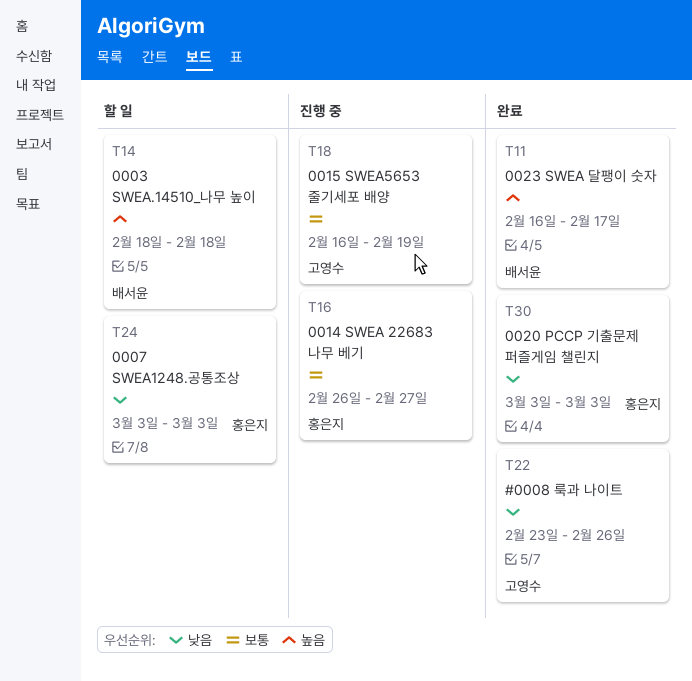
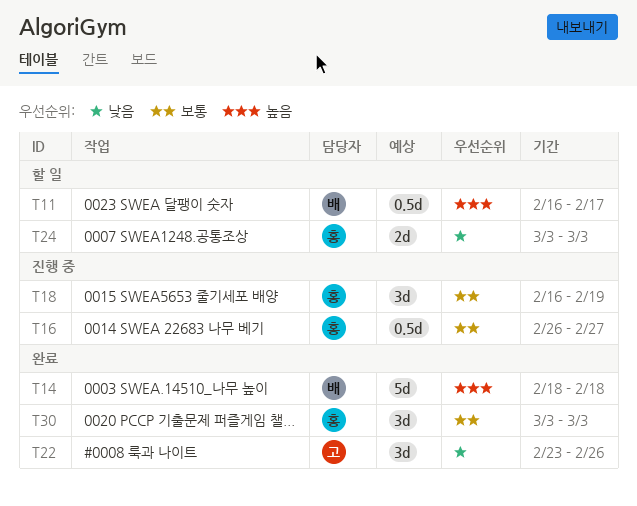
T11, status: 완료 -> 할 일
T14, status: 할 일 -> 완료
T18, owner: 고영수 -> 홍은지
T30, priority: 낮음 -> 보통

